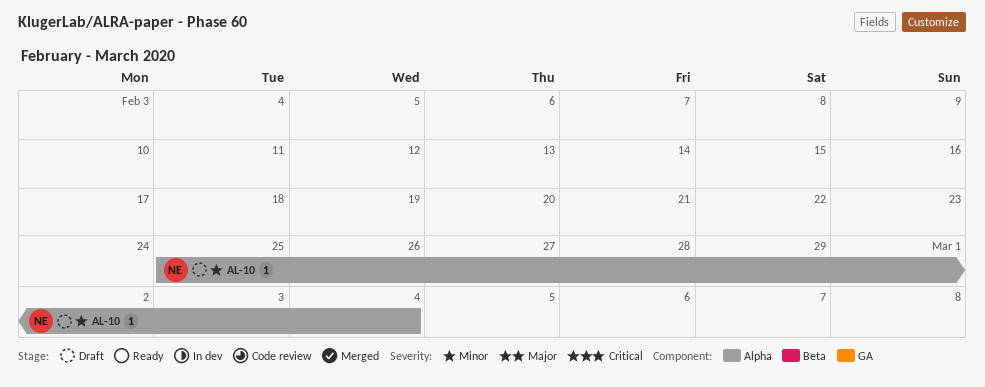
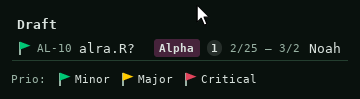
AL-10, due: Mar 4 -> Mar 2

